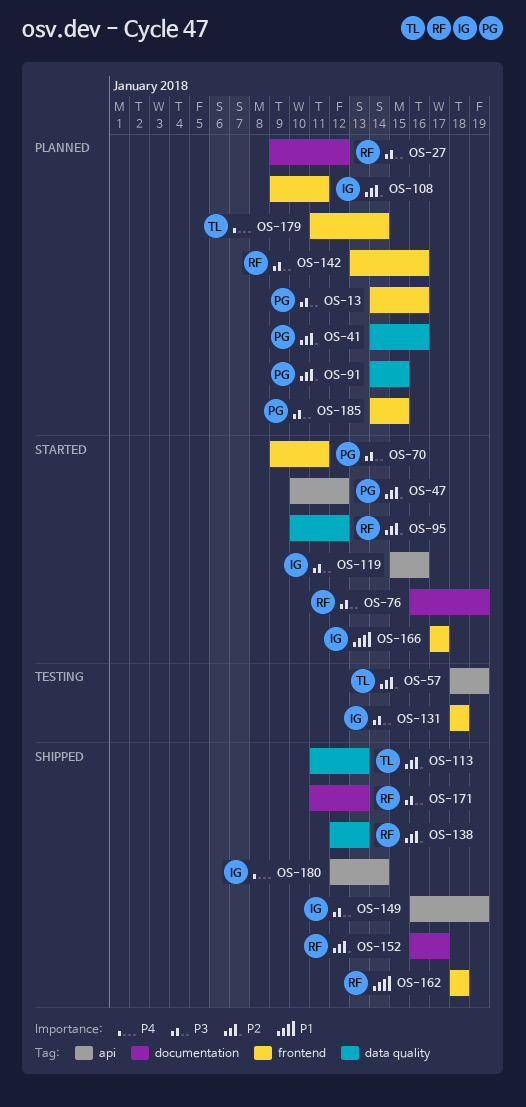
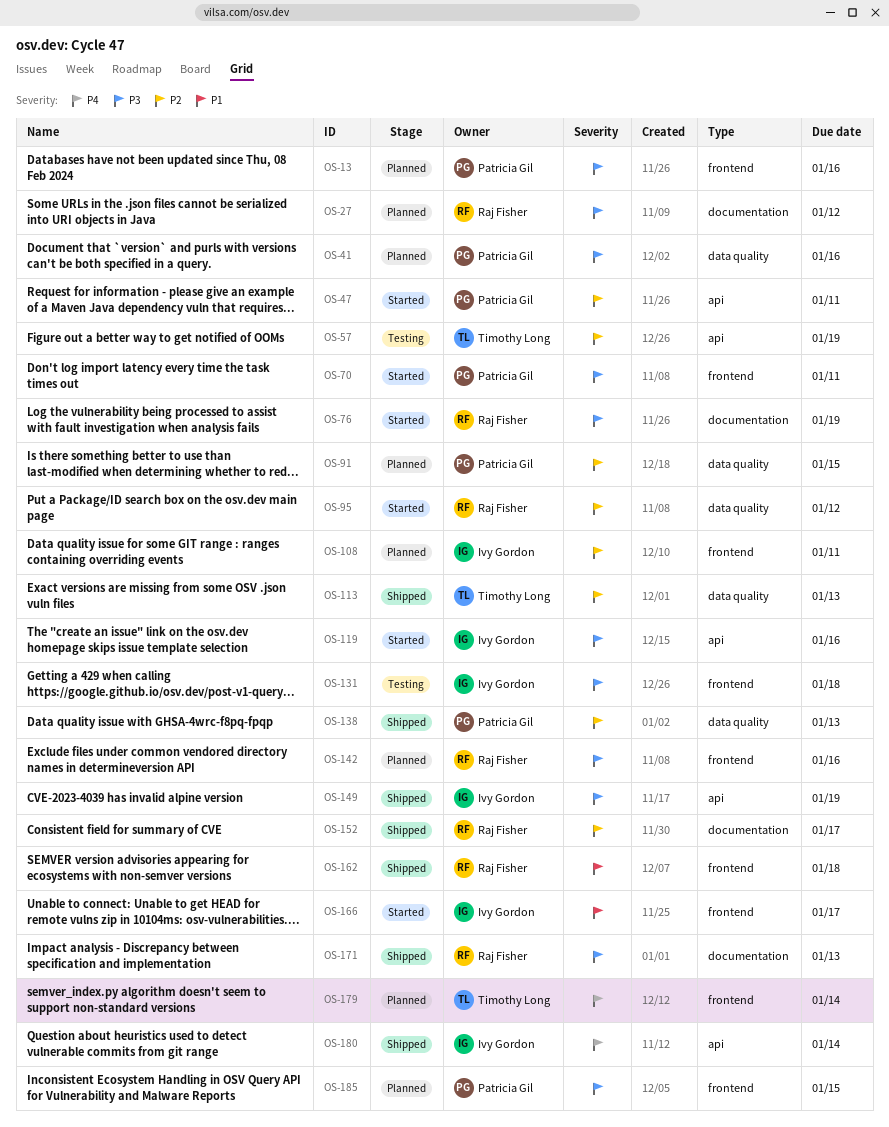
OS-41, priority: P2 -> P3
OS-47, due: Jan 12 -> Jan 11
OS-138, owner: Raj Fisher -> Patricia Gil

